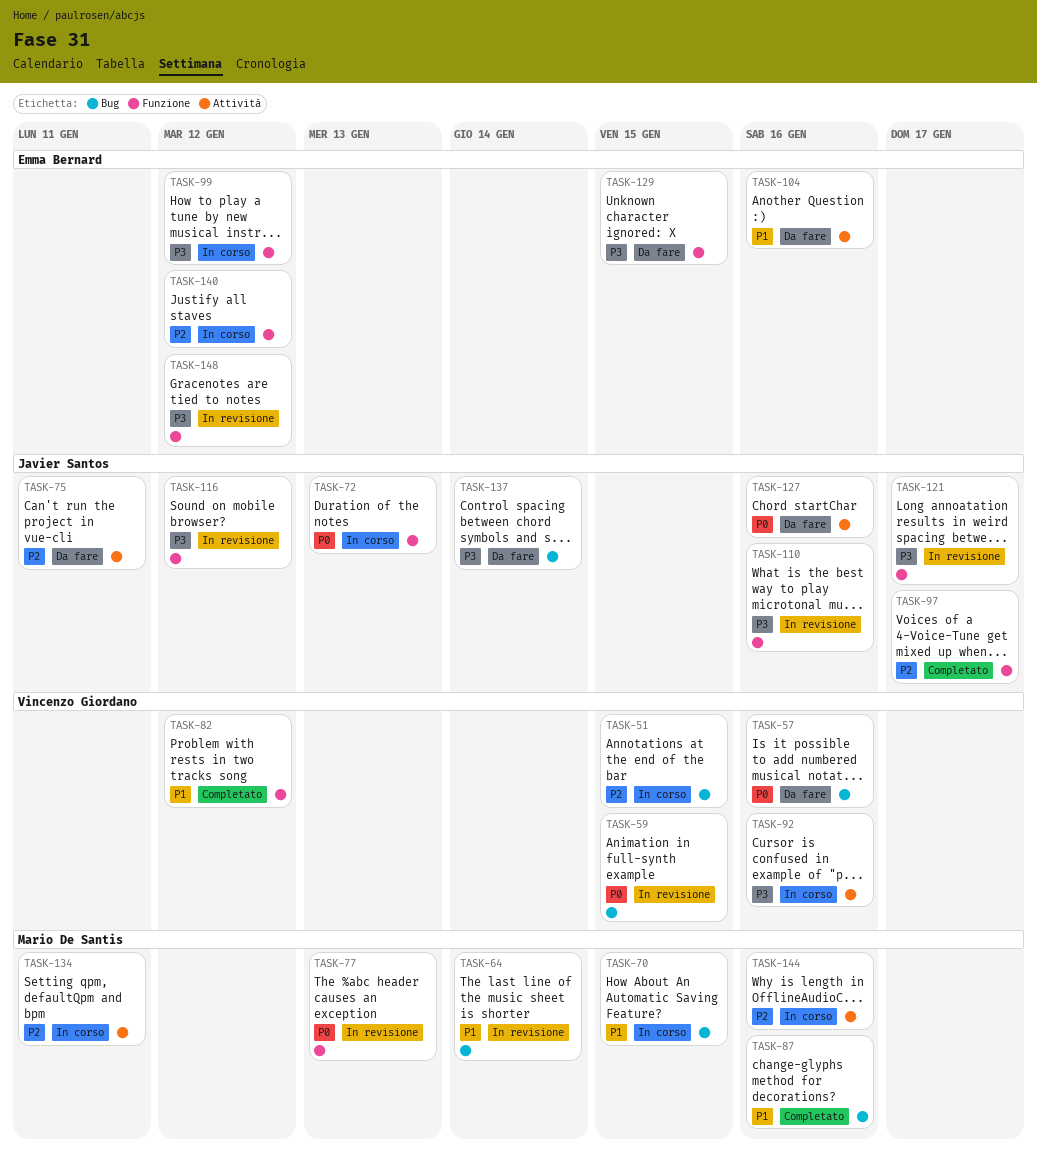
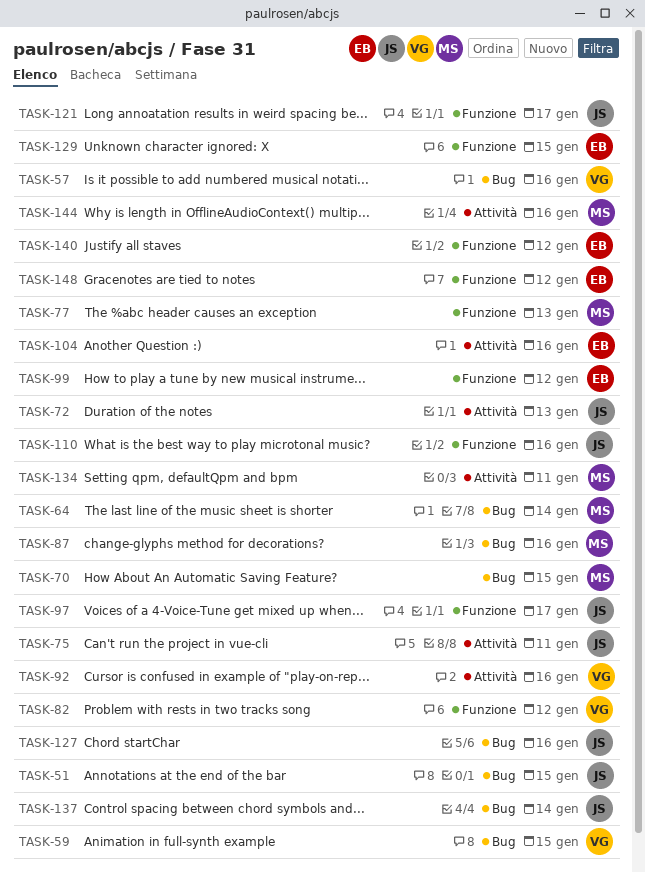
TASK-51, owner: Vincenzo Giordano -> Javier Santos
TASK-72, label: Funzione -> Attività
TASK-116: present -> none
TASK-127, label: Attività -> Bug

